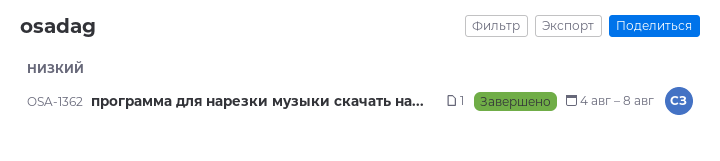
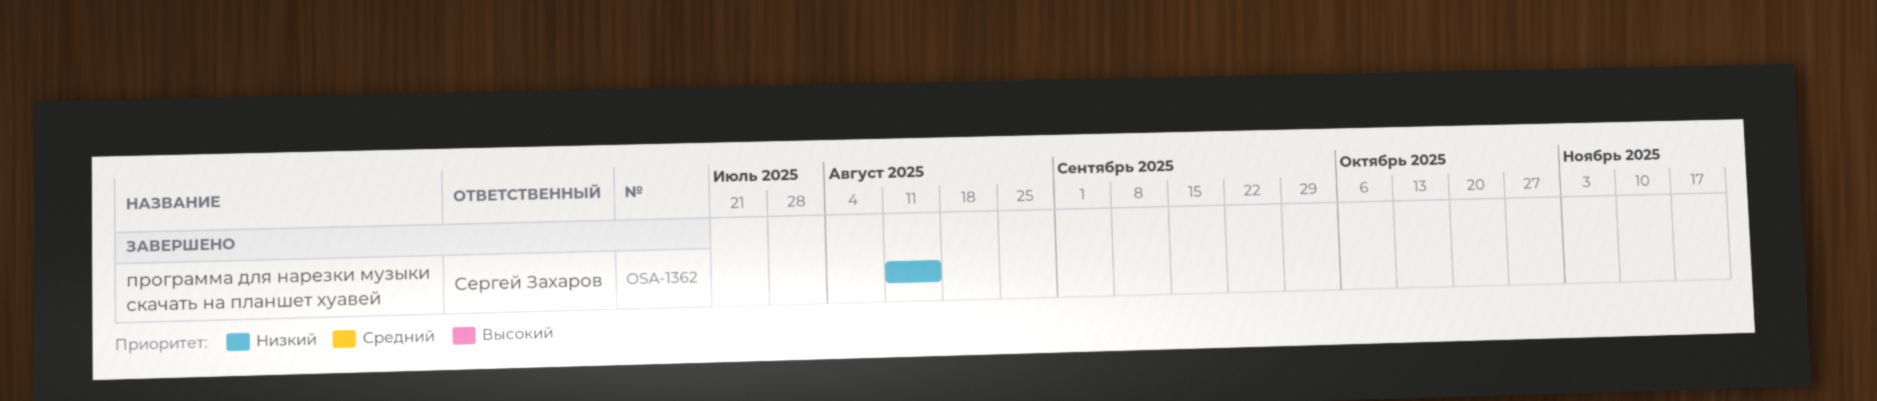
OSA-1362, start: Aug 4 -> Aug 11
OSA-1362, due: Aug 8 -> Aug 15

